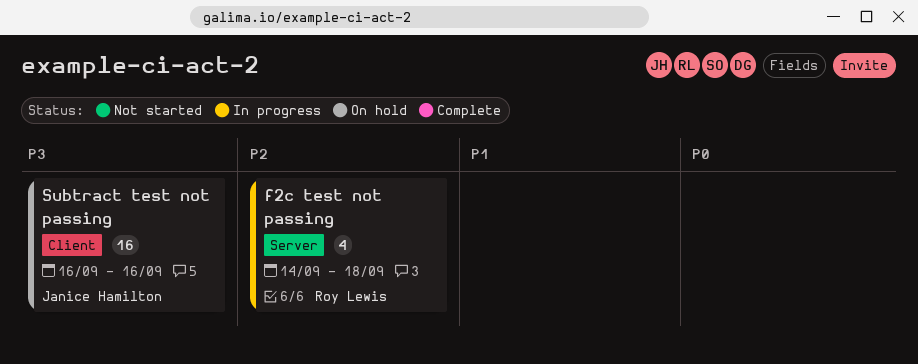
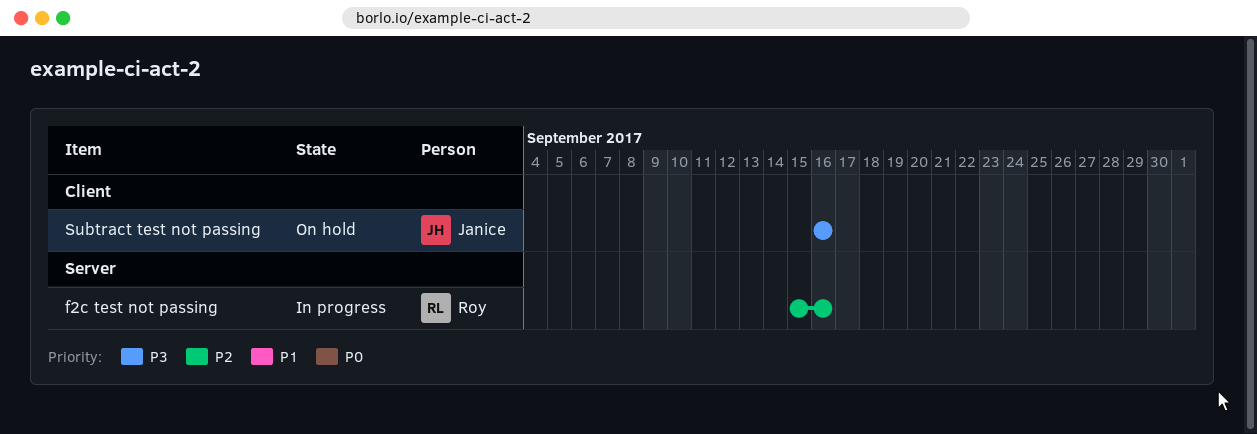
f2c test not passing, start: Sep 14 -> Sep 15
f2c test not passing, due: Sep 18 -> Sep 16

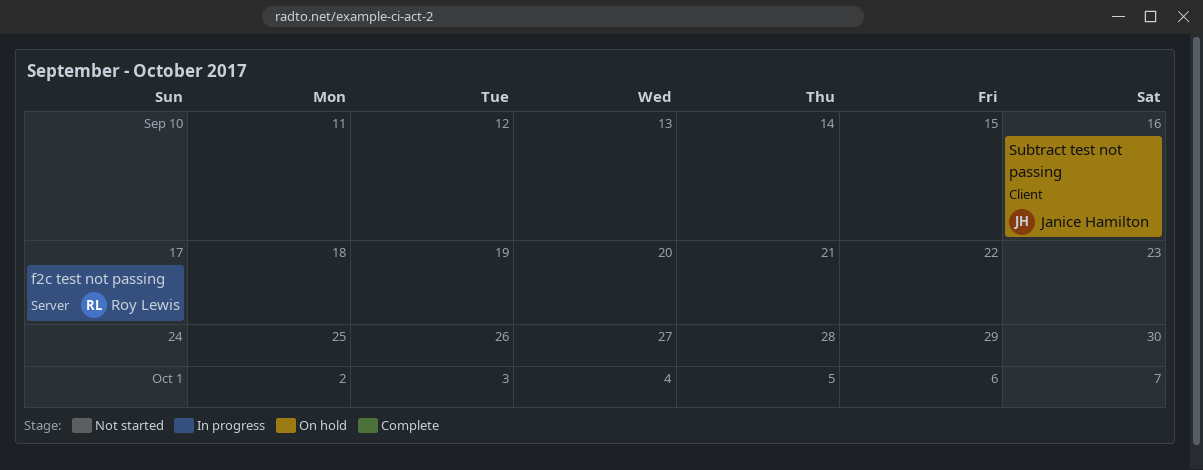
f2c test not passing, due: Sep 16 -> Sep 17

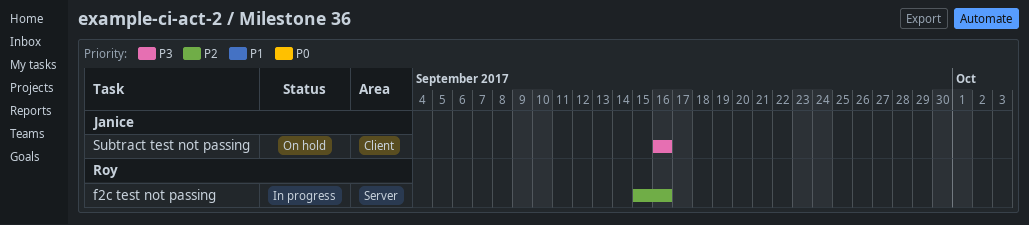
f2c test not passing, due: Sep 17 -> Sep 16

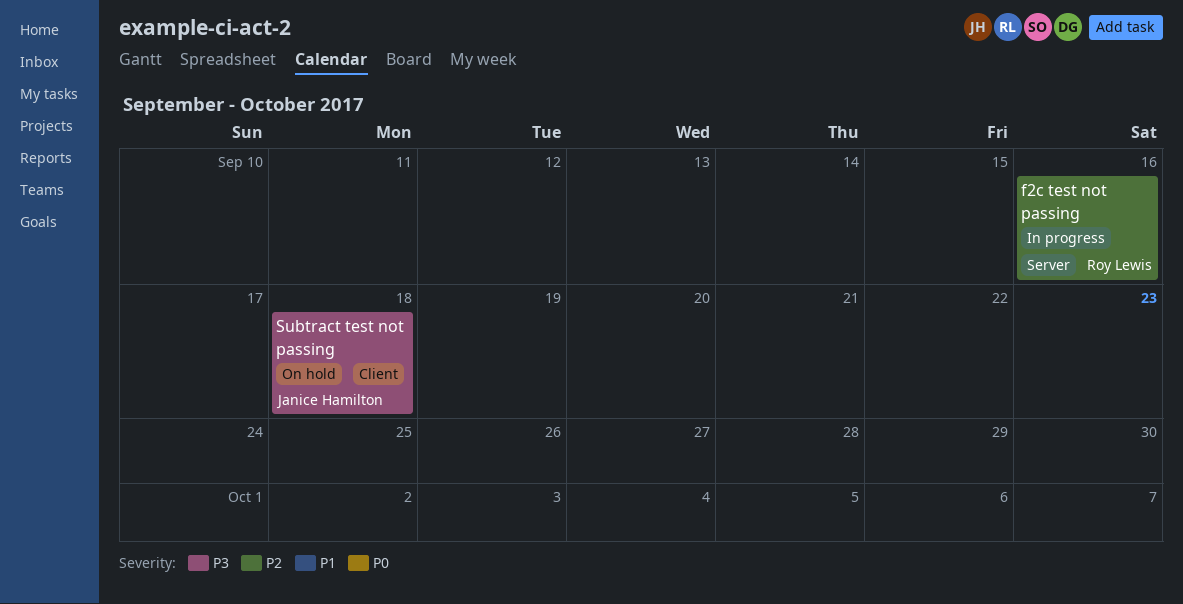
Subtract test not passing, due: Sep 16 -> Sep 18

